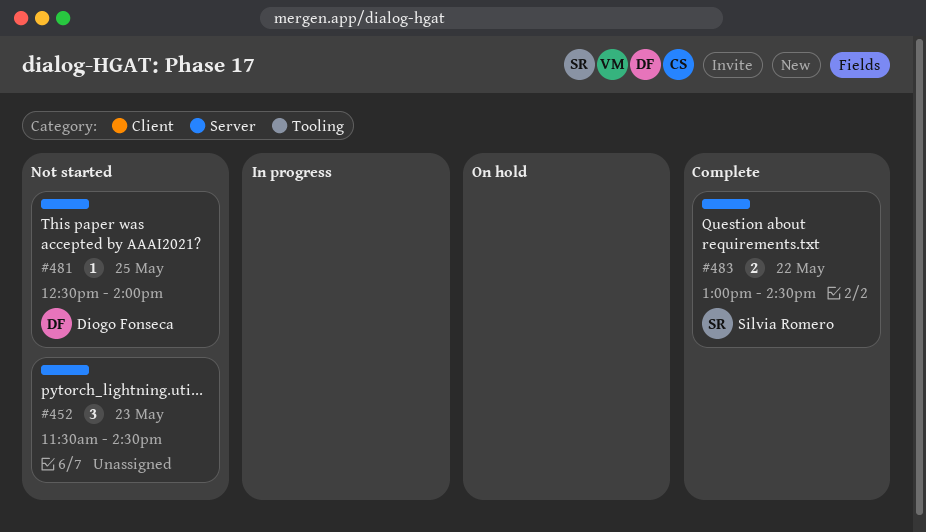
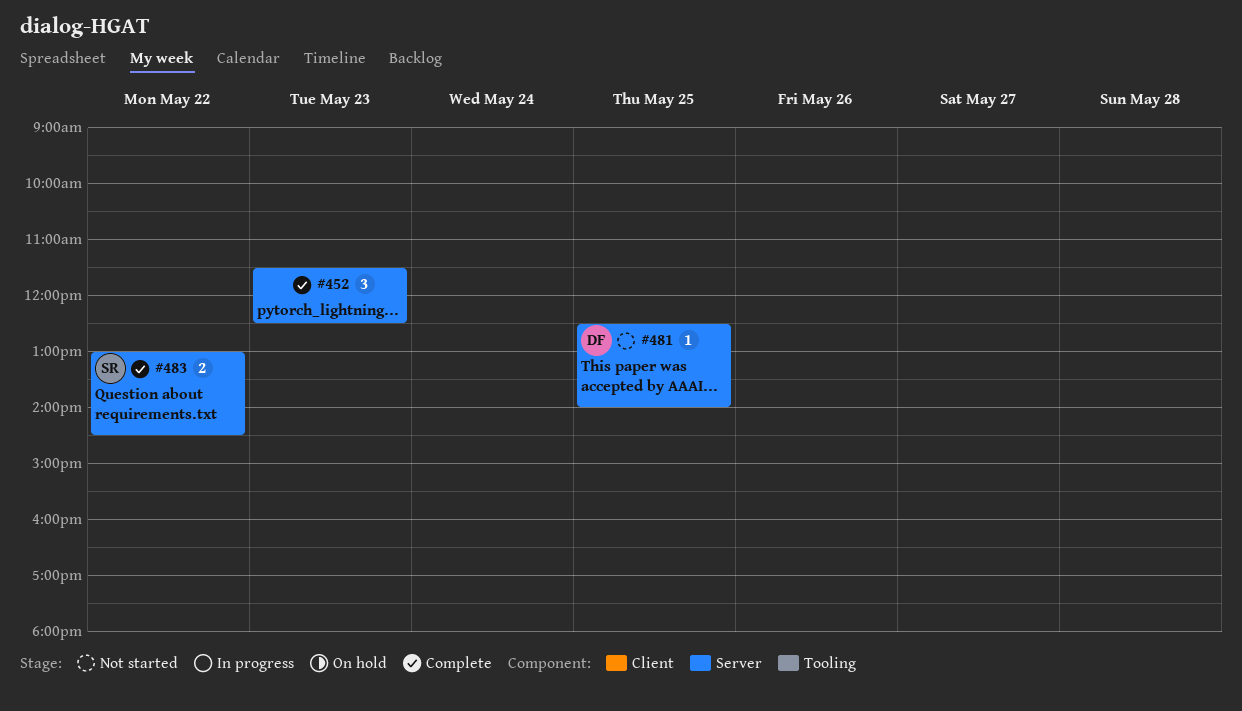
#452, status: Not started -> Complete
#452, ends: 14:30 -> 12:30

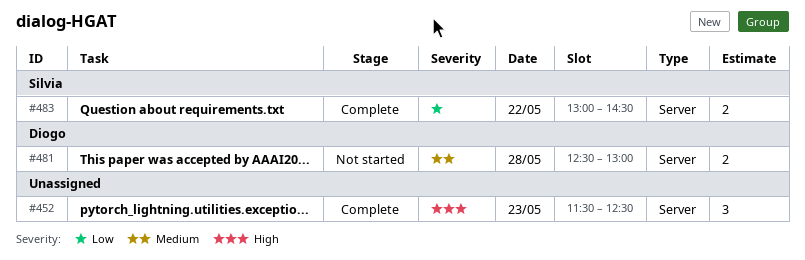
#481, estimate: 1 -> 2
#481, day: May 25 -> May 28
#481, ends: 14:00 -> 13:00

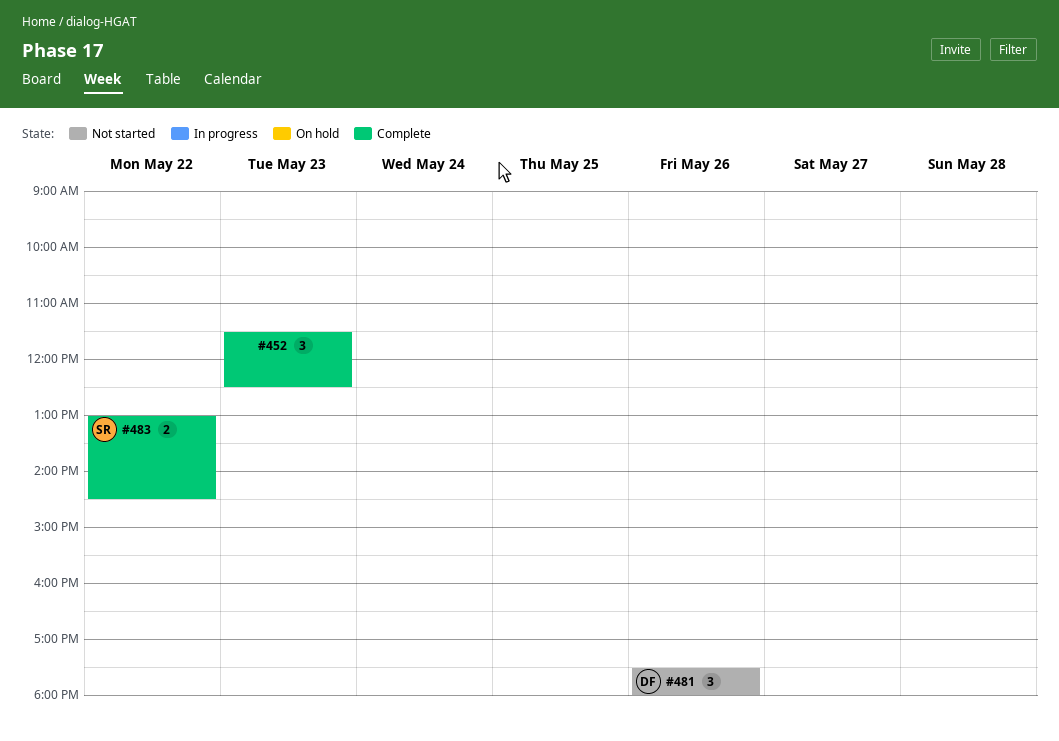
#481, estimate: 2 -> 3
#481, day: May 28 -> May 26
#481, begins: 12:30 -> 17:30
#481, ends: 13:00 -> 18:00

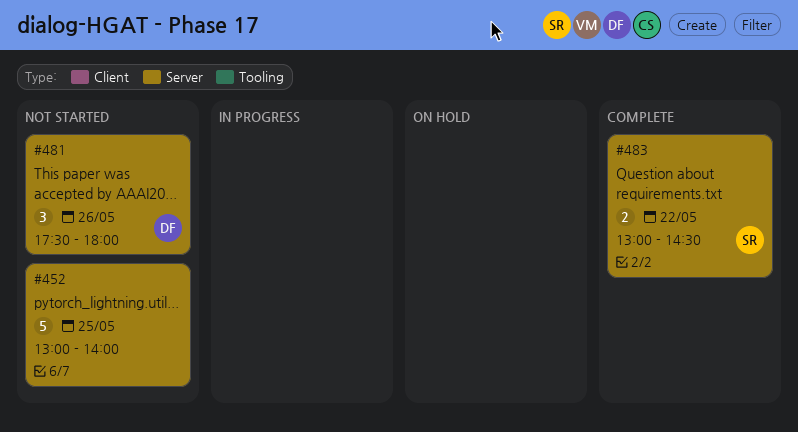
#452, status: Complete -> Not started
#452, estimate: 3 -> 5
#452, day: May 23 -> May 25
#452, begins: 11:30 -> 13:00
#452, ends: 12:30 -> 14:00

